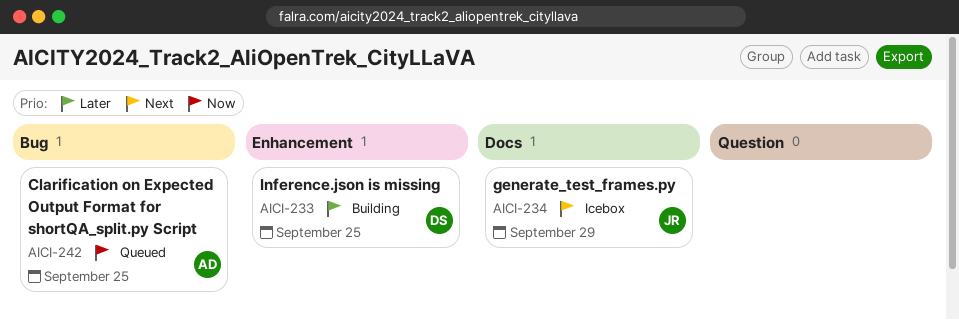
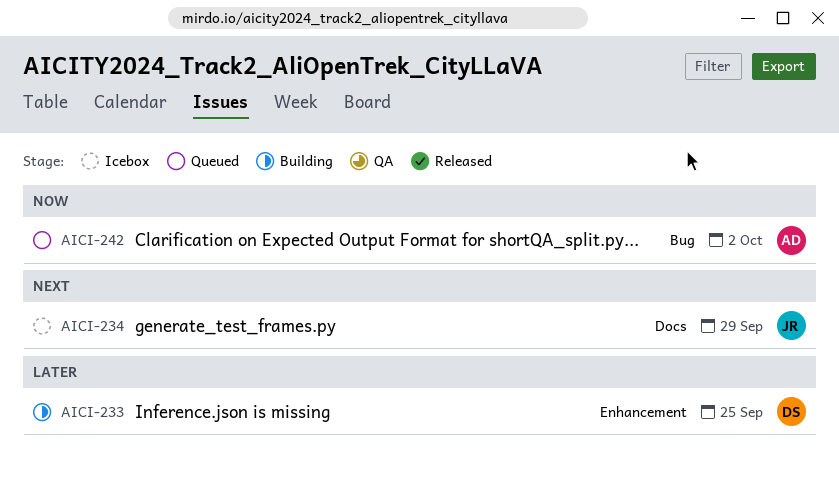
AICI-242, due: Sep 25 -> Oct 2

